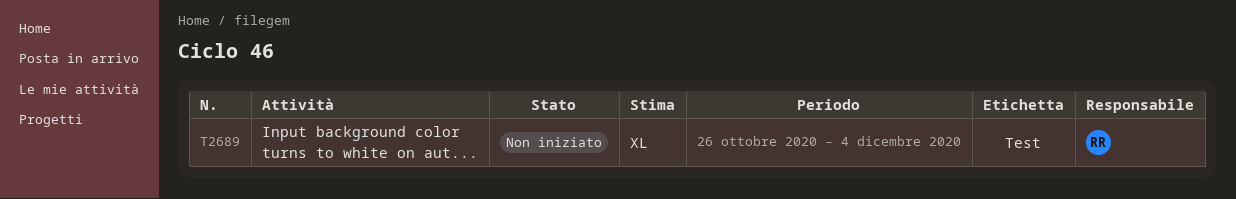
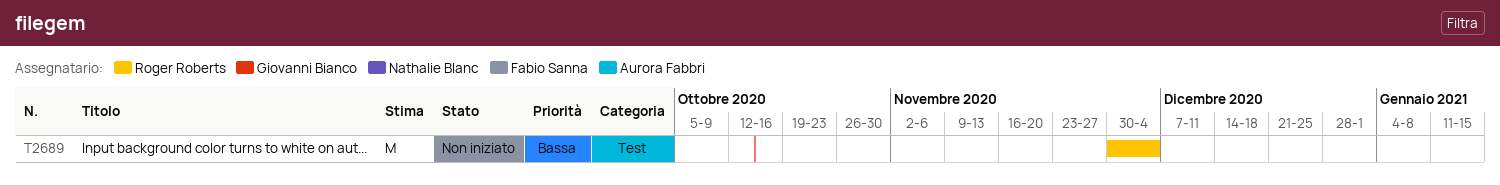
T2689, estimate: XL -> M
T2689, start: Oct 26 -> Nov 30

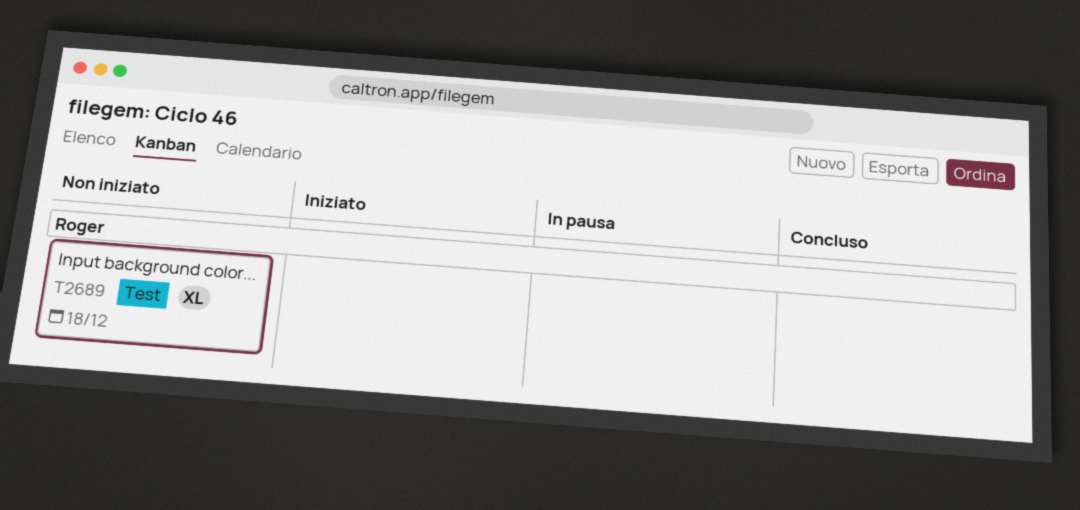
T2689, estimate: M -> XL
T2689, due: Dec 4 -> Dec 18

